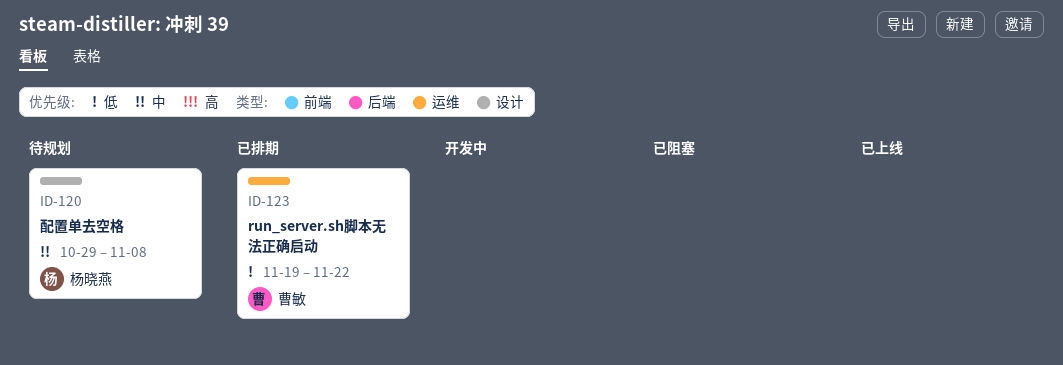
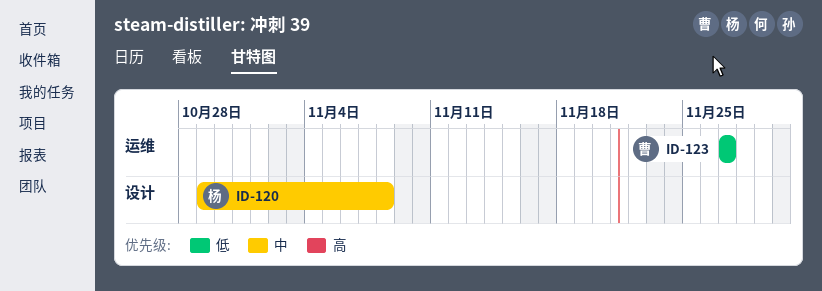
ID-123, start: Nov 19 -> Nov 27
ID-123, due: Nov 22 -> Nov 27

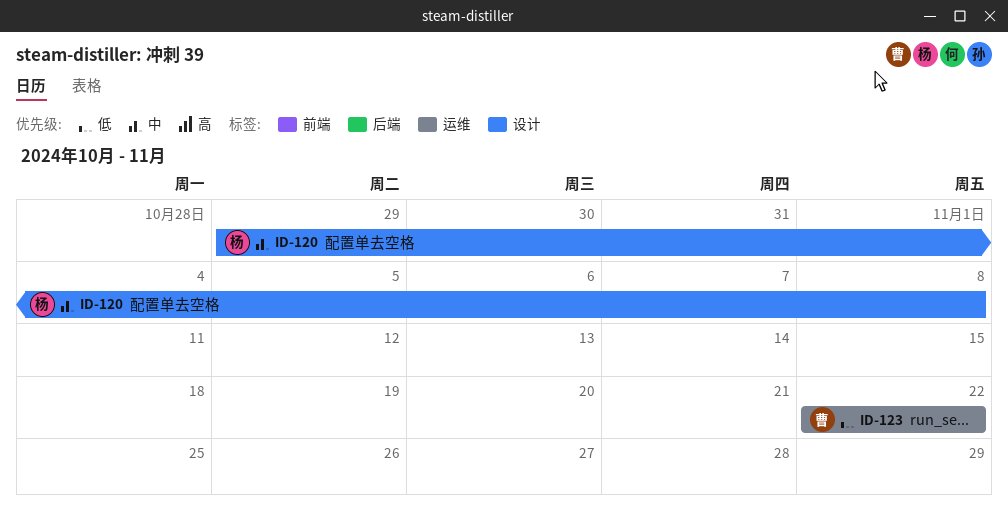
ID-123, start: Nov 27 -> Nov 22
ID-123, due: Nov 27 -> Nov 22

